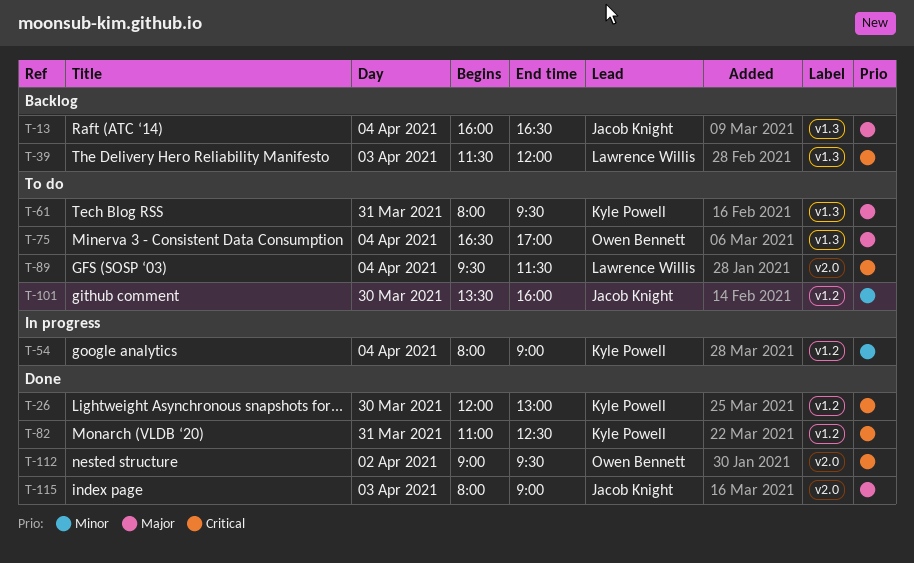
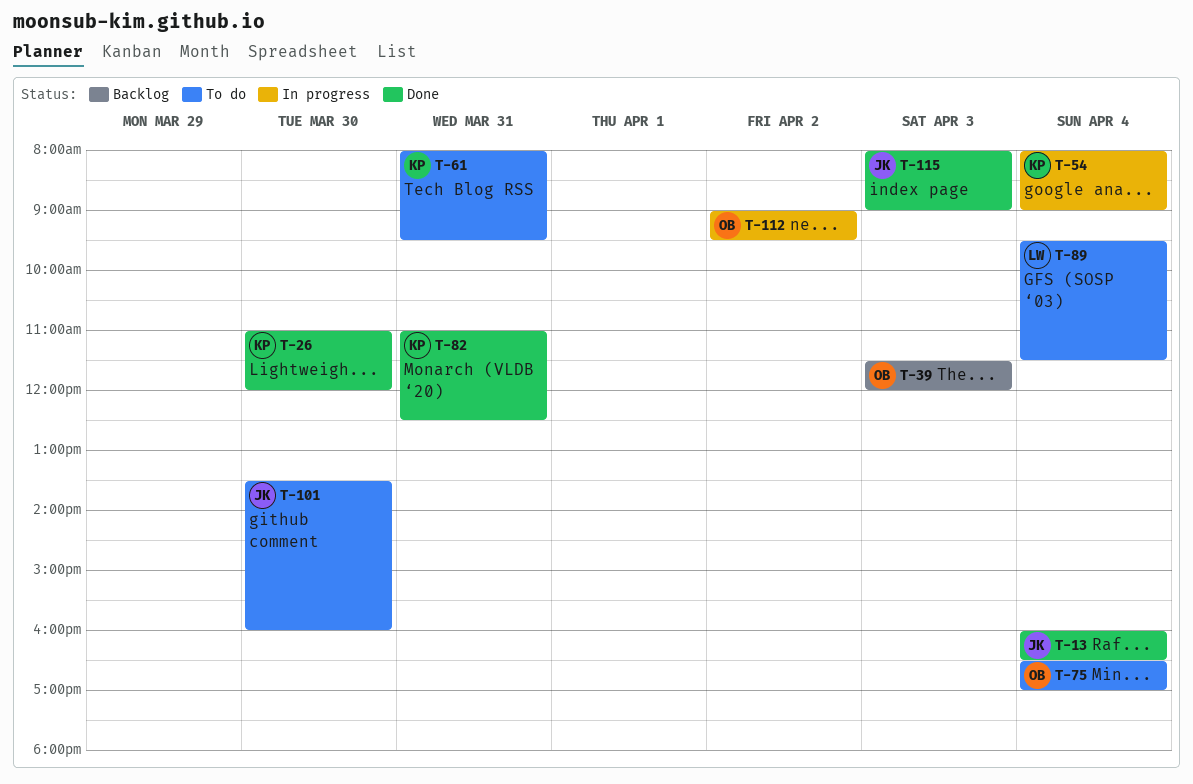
T-13, status: Backlog -> Done
T-26, begins: 12:00 -> 11:00
T-26, ends: 13:00 -> 12:00
T-39, owner: Lawrence Willis -> Owen Bennett
T-112, status: Done -> In progress

